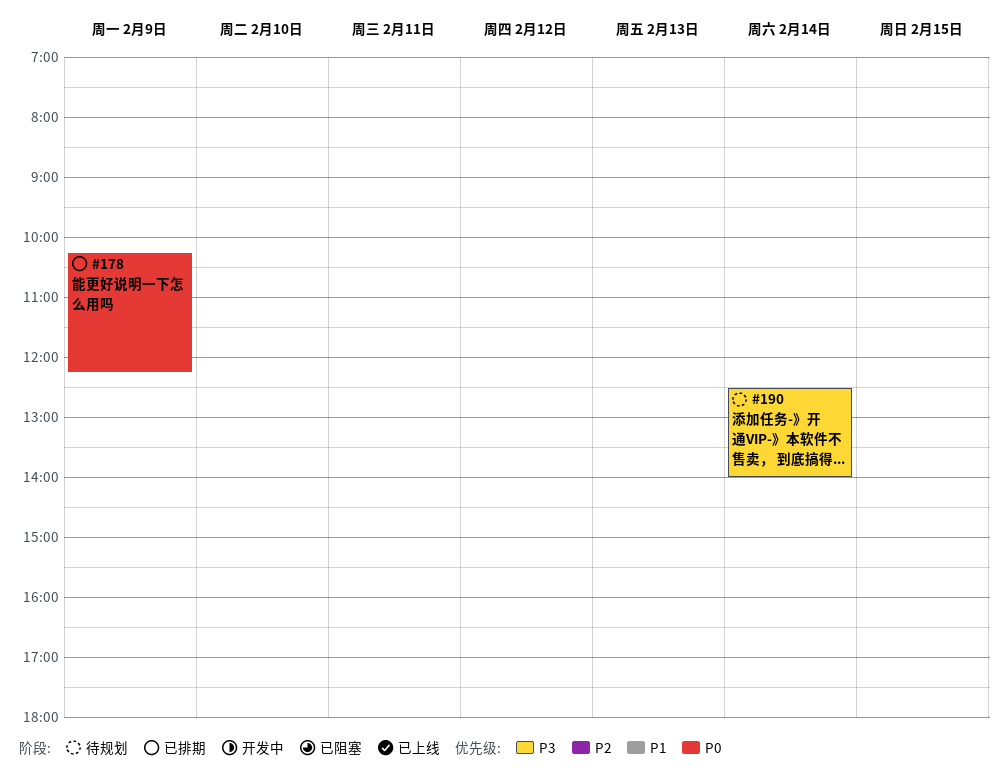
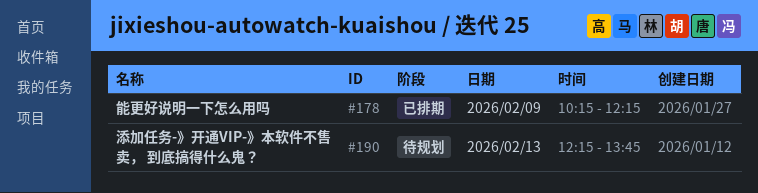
#190, day: Feb 14 -> Feb 13
#190, begins: 12:30 -> 12:15
#190, ends: 14:00 -> 13:45

